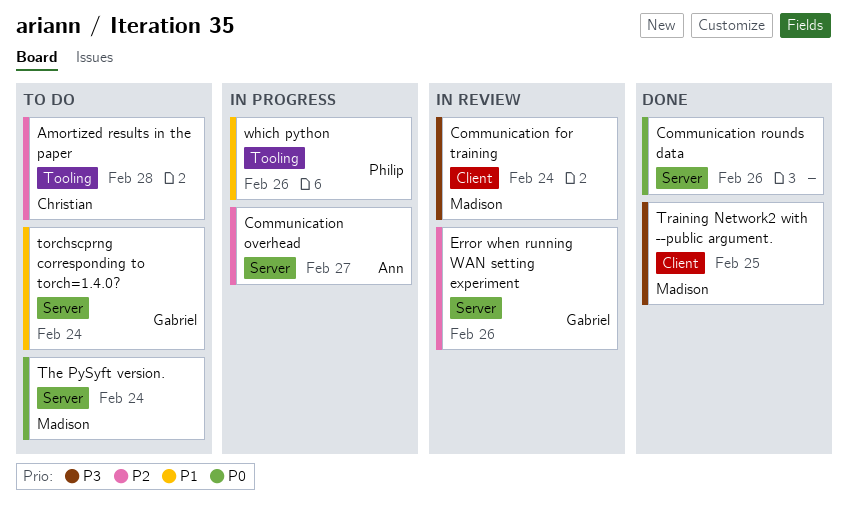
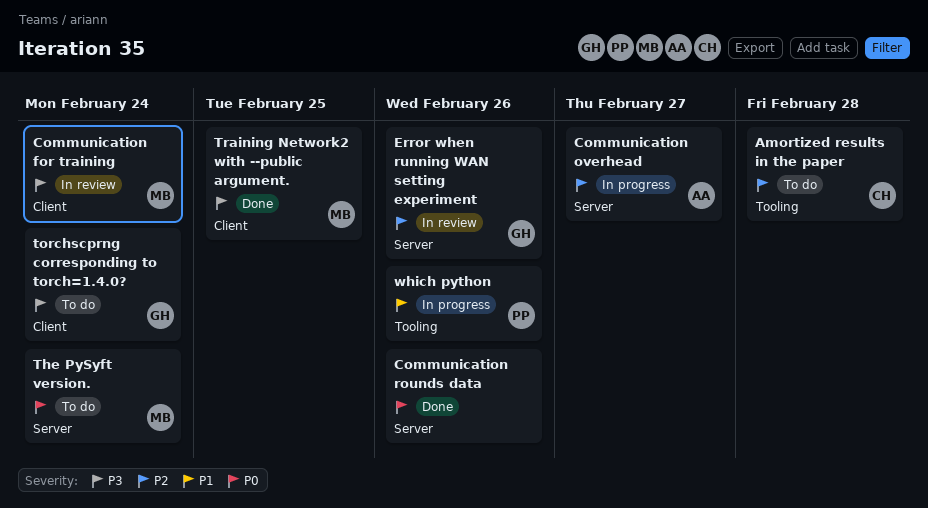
torchscprng corresponding to torch=1.4.0?, priority: P1 -> P3
torchscprng corresponding to torch=1.4.0?, label: Server -> Client

